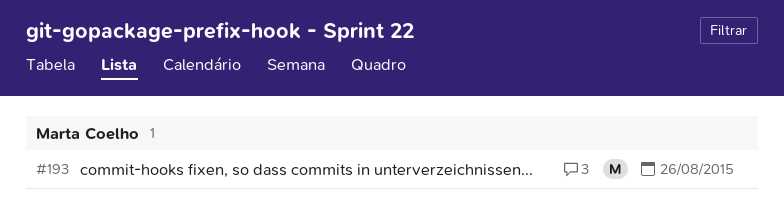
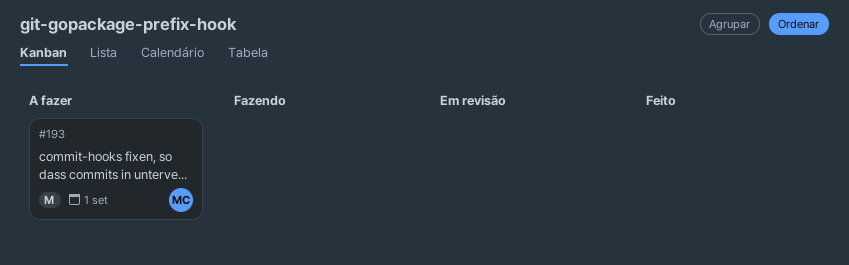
#193, due: Aug 26 -> Sep 1

